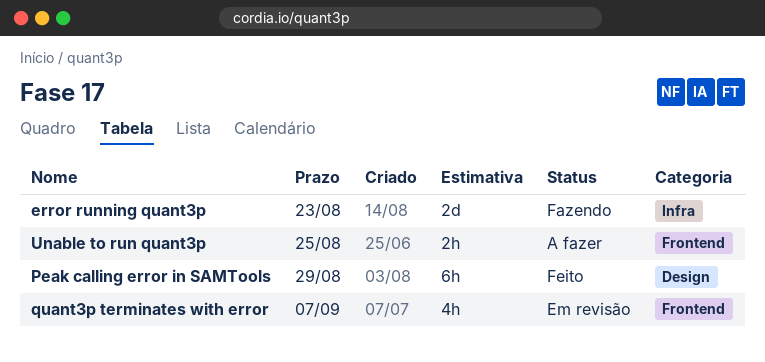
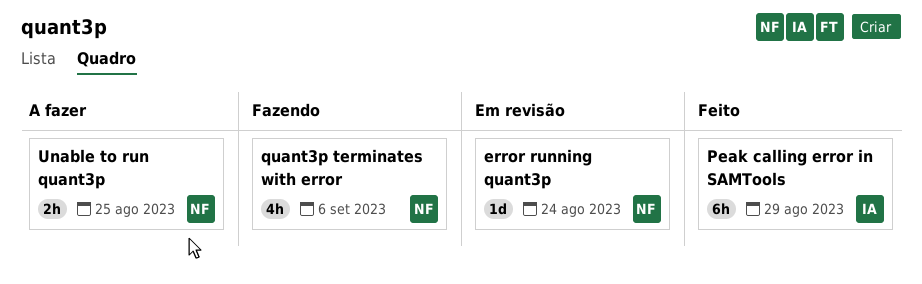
error running quant3p, status: Fazendo -> Em revisão
error running quant3p, estimate: 2d -> 1d
error running quant3p, due: Aug 23 -> Aug 24
quant3p terminates with error, status: Em revisão -> Fazendo
quant3p terminates with error, due: Sep 7 -> Sep 6

